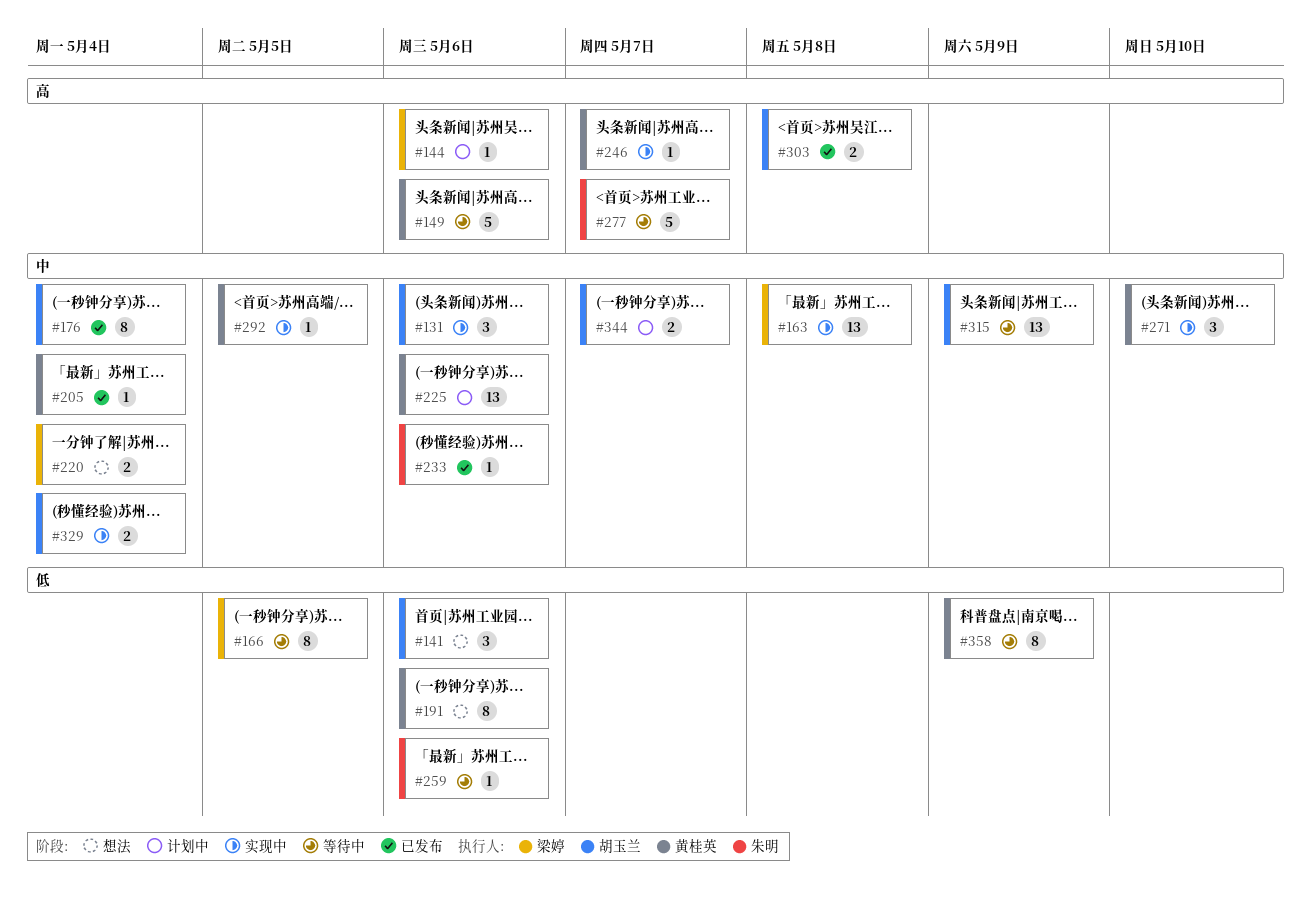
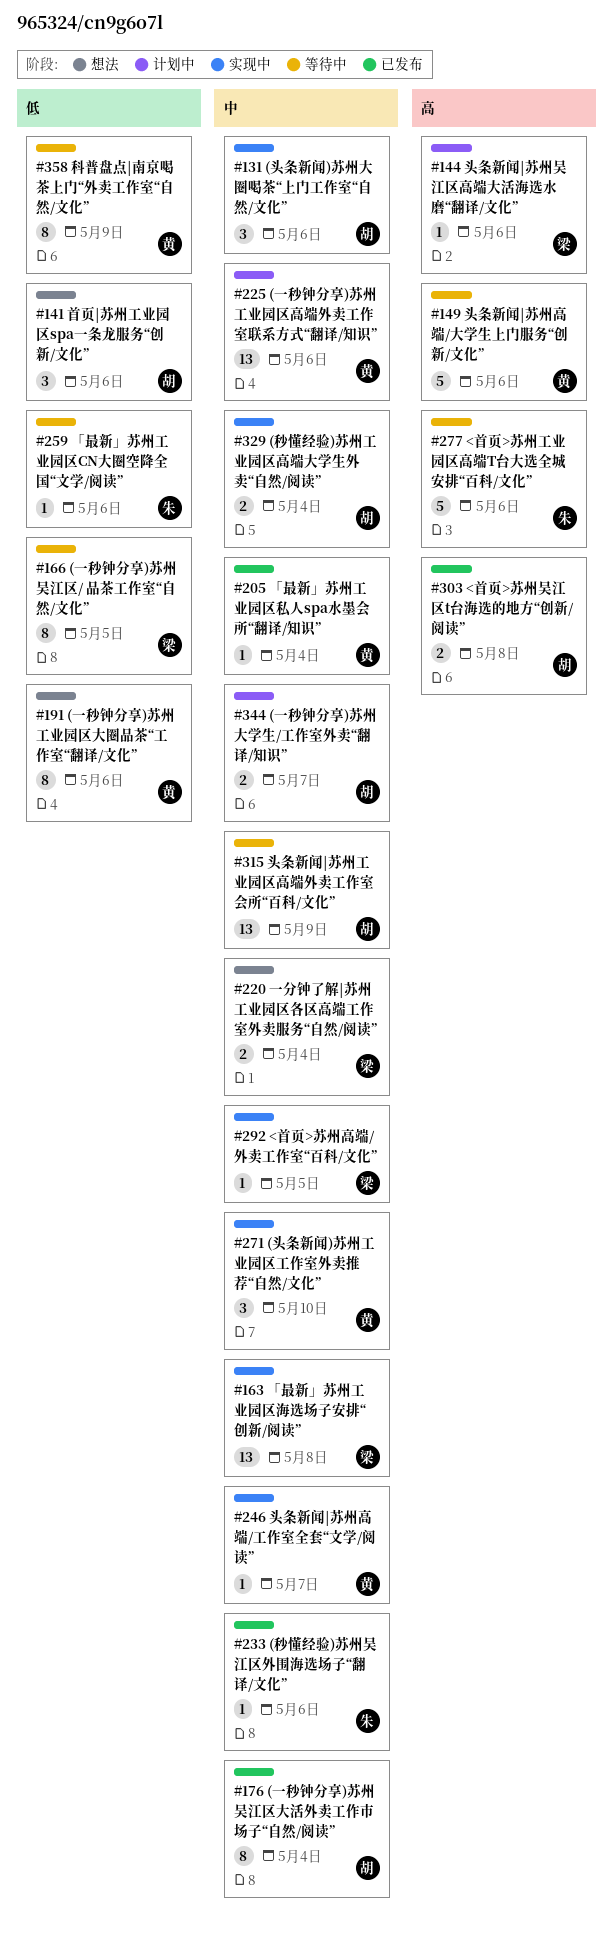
#246, priority: 高 -> 中
#277, due: May 7 -> May 6
#292, owner: 黄桂英 -> 梁婷

